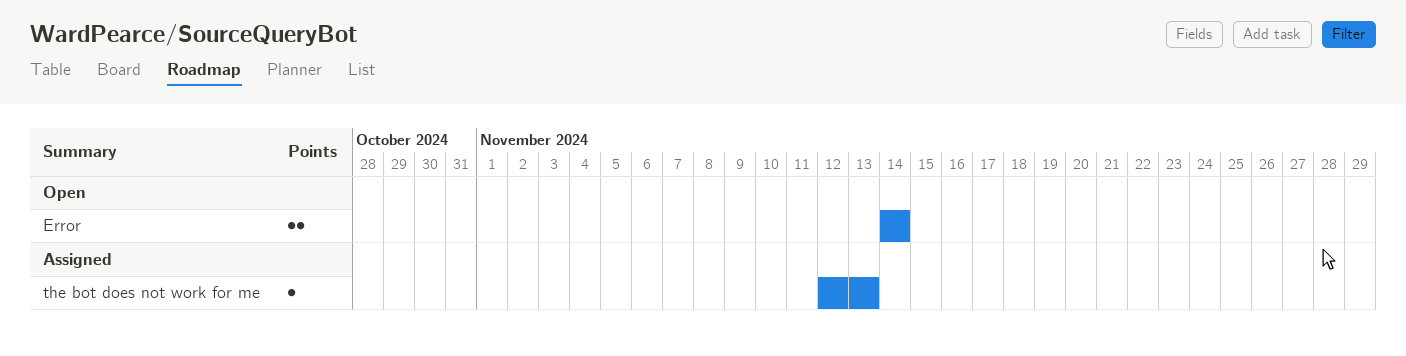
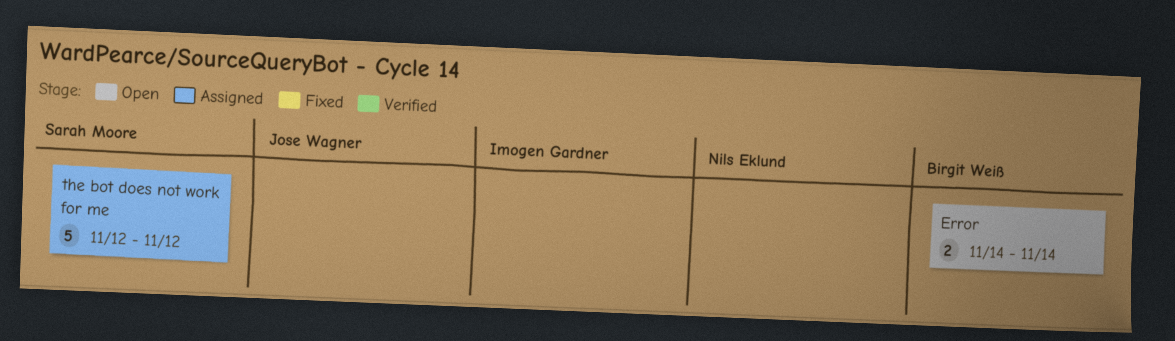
the bot does not work for me, estimate: 1 -> 5
the bot does not work for me, due: Nov 13 -> Nov 12

